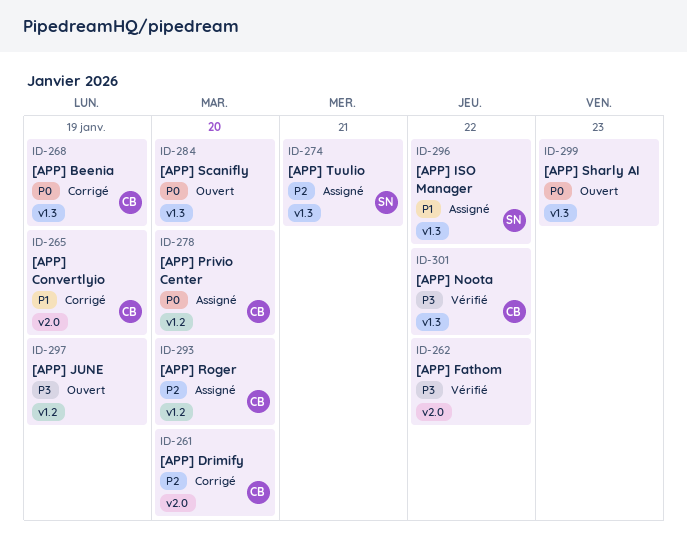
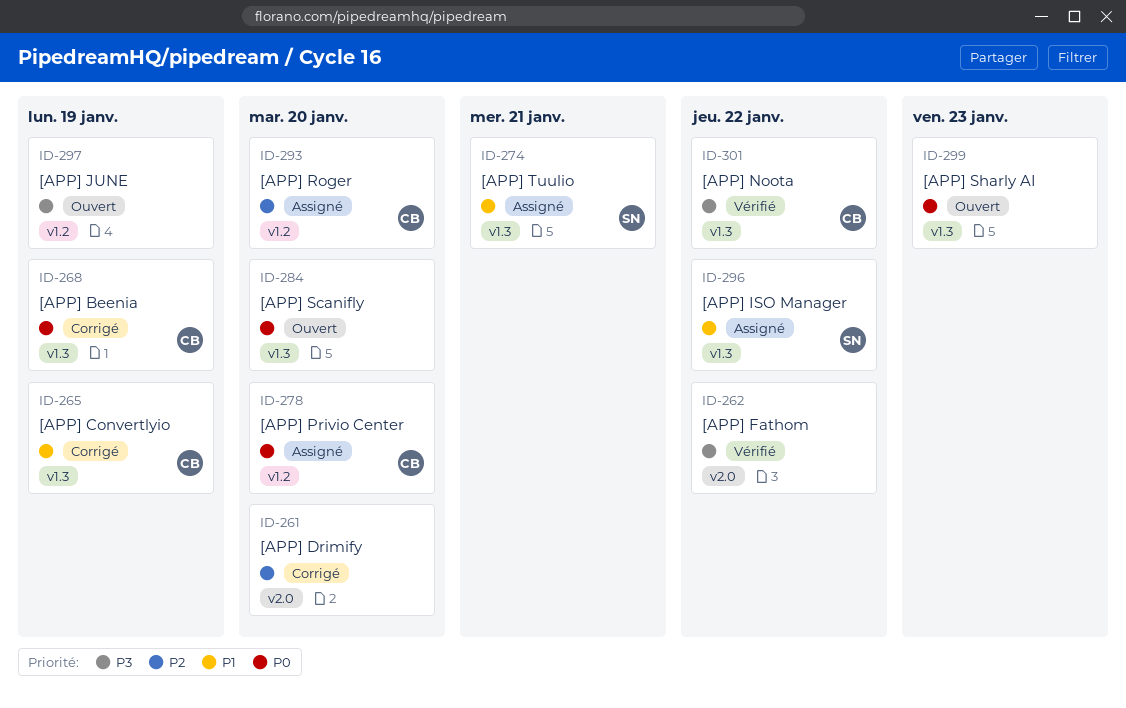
ID-261, owner: CB -> none
ID-265, label: v2.0 -> v1.3
ID-274, priority: P2 -> P1

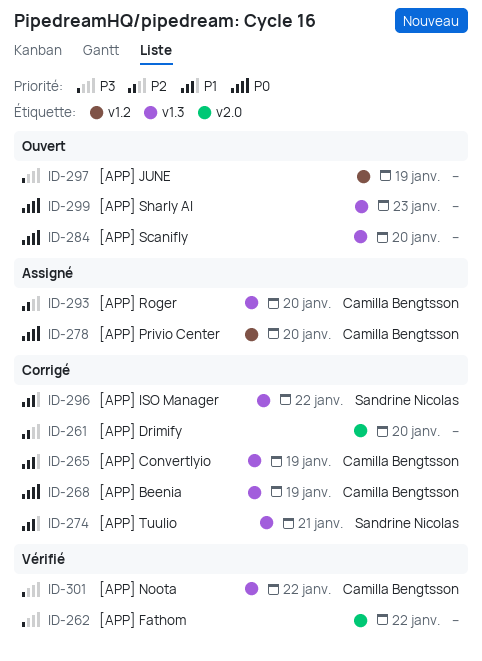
ID-274, status: Assigné -> Corrigé
ID-293, label: v1.2 -> v1.3
ID-296, status: Assigné -> Corrigé

